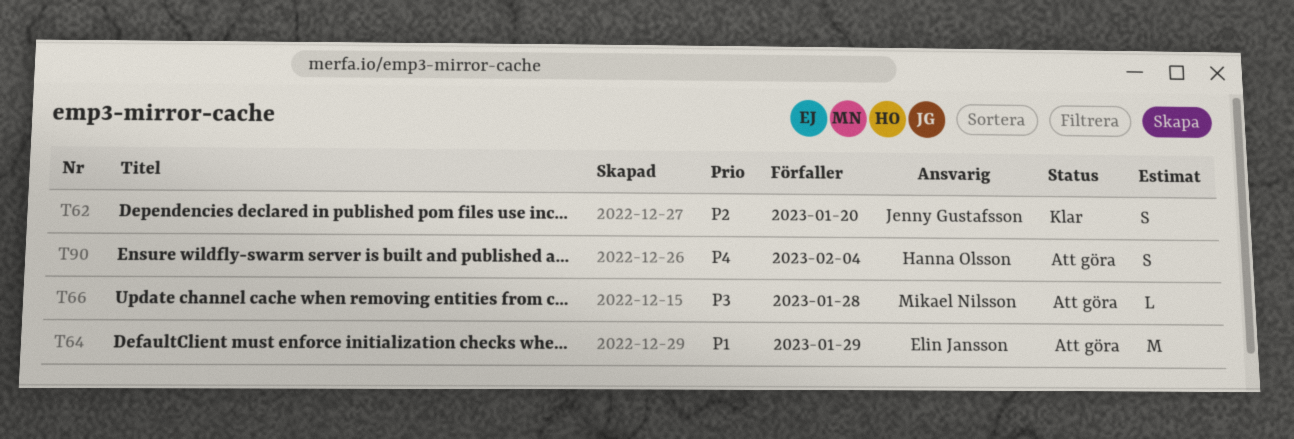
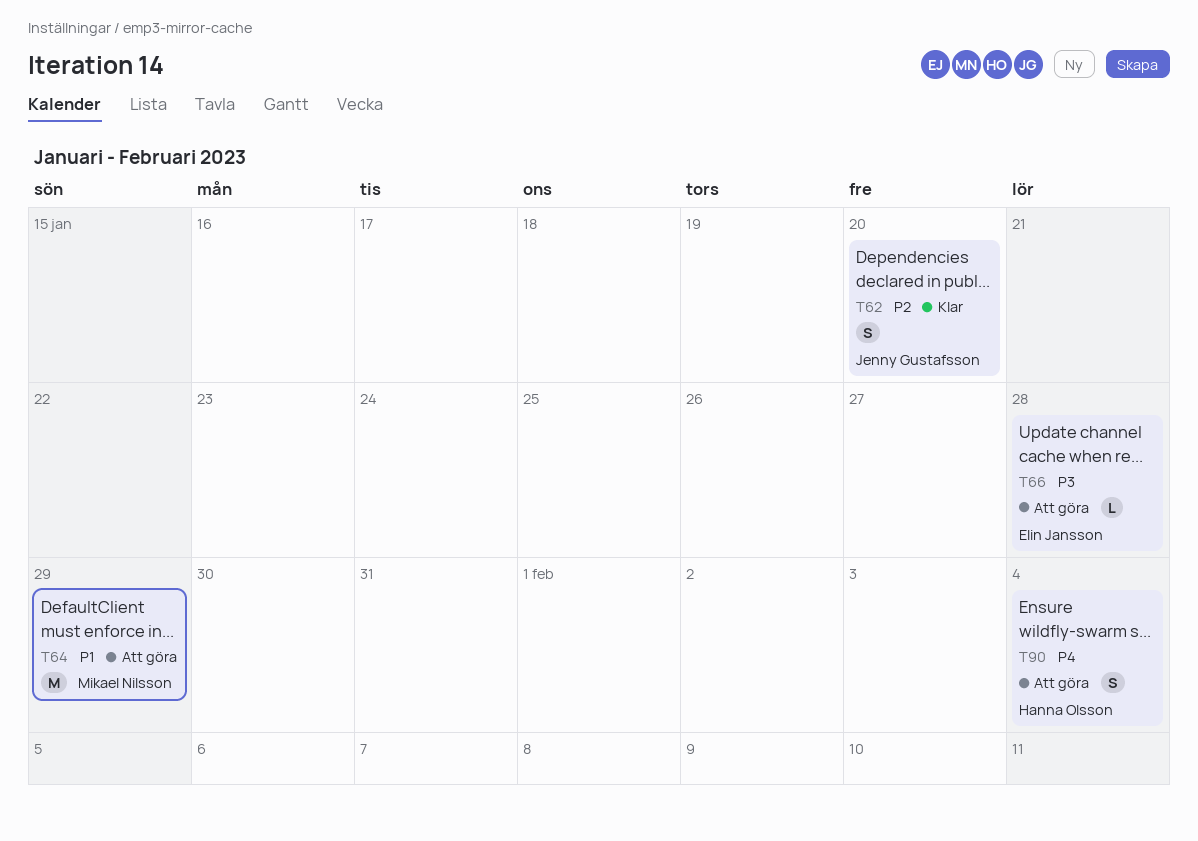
T64, owner: Elin Jansson -> Mikael Nilsson
T66, owner: Mikael Nilsson -> Elin Jansson

